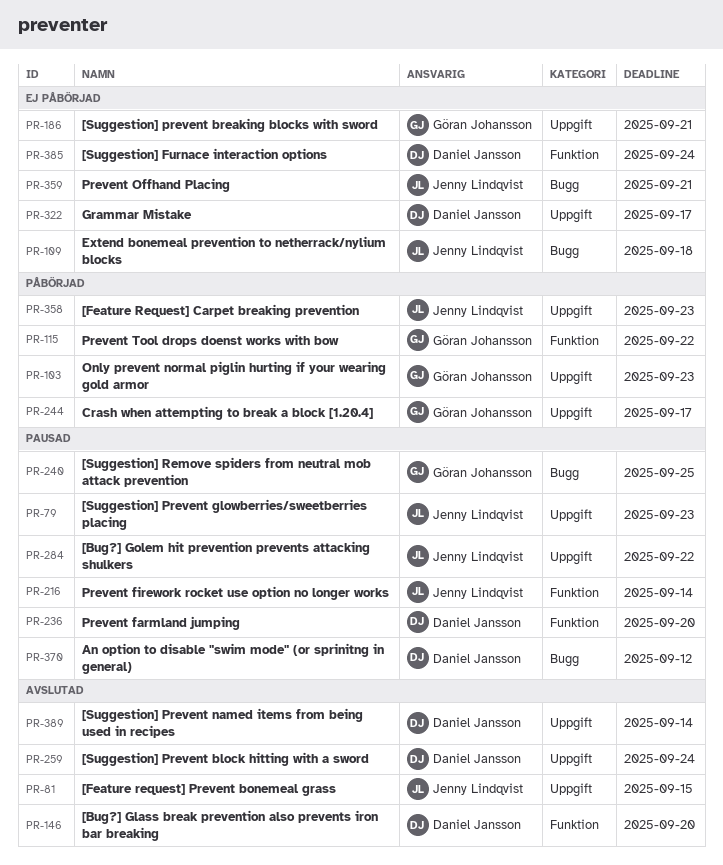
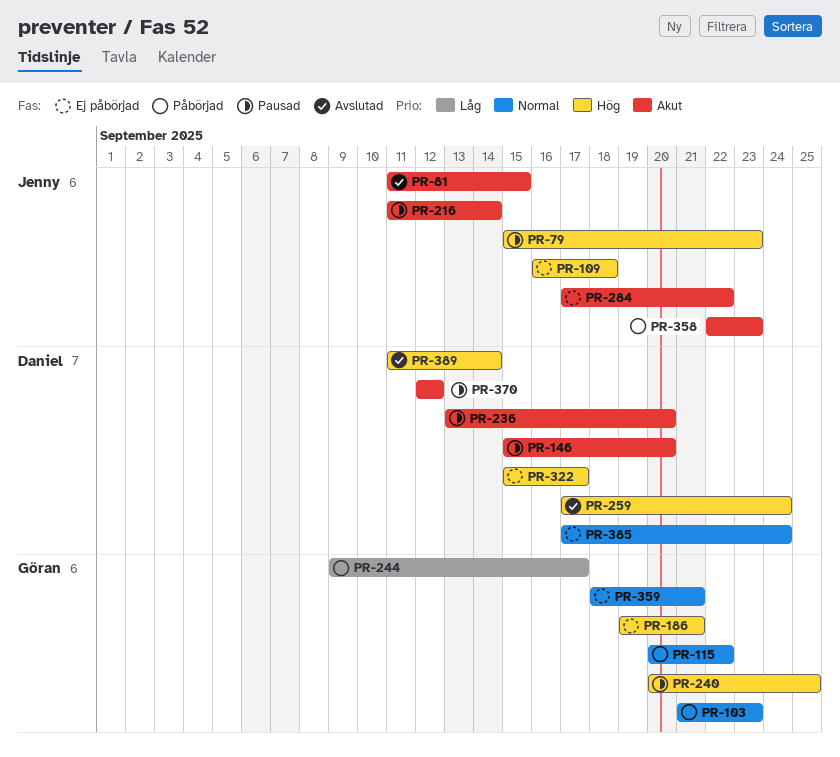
PR-146, status: Avslutad -> Pausad
PR-284, status: Pausad -> Ej påbörjad
PR-359, owner: Jenny Lindqvist -> Göran Johansson

